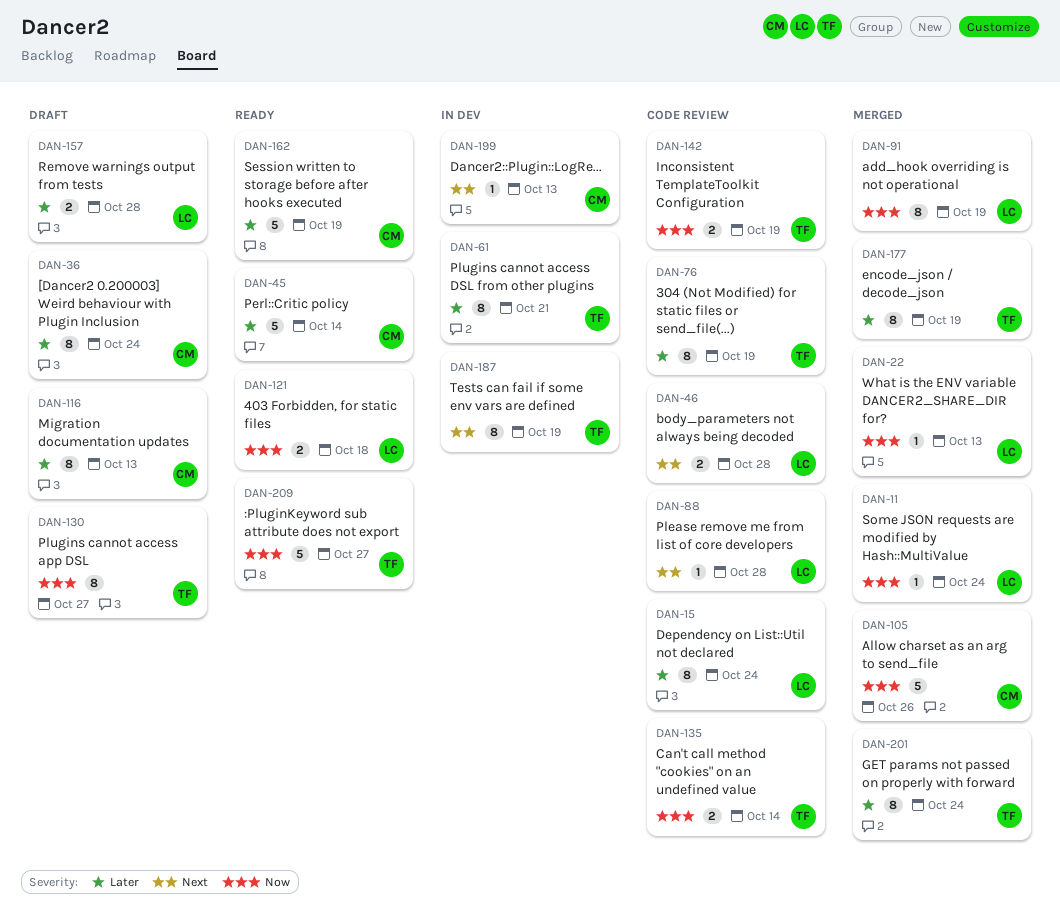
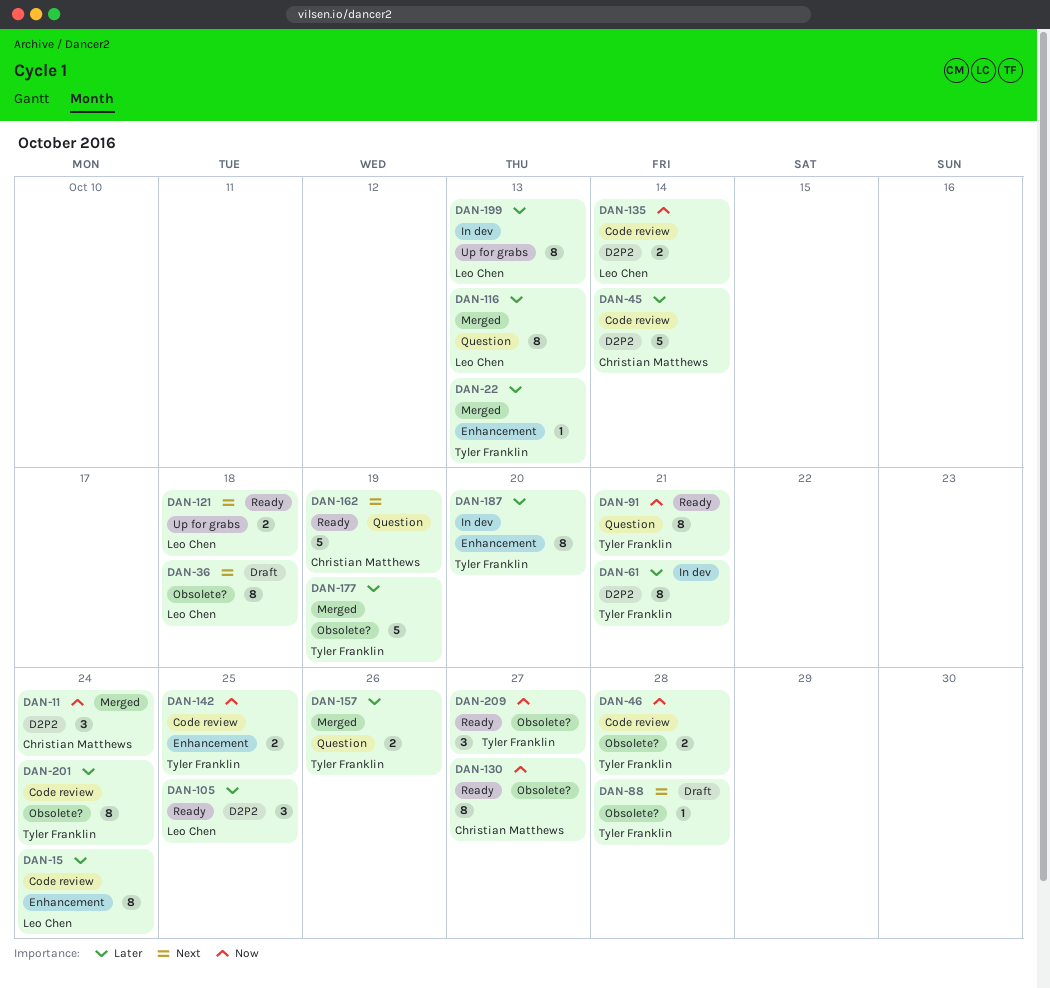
DAN-11, owner: Leo Chen -> Christian Matthews
DAN-11, estimate: 1 -> 3
DAN-22, owner: Leo Chen -> Tyler Franklin
DAN-22, priority: Now -> Later
DAN-36, owner: Christian Matthews -> Leo Chen
DAN-36, priority: Later -> Next
DAN-36, due: Oct 24 -> Oct 18
DAN-45, status: Ready -> Code review
DAN-46, owner: Leo Chen -> Tyler Franklin
DAN-46, priority: Next -> Now
DAN-76: present -> none
DAN-88, status: Code review -> Draft
DAN-88, owner: Leo Chen -> Tyler Franklin
DAN-91, status: Merged -> Ready
DAN-91, owner: Leo Chen -> Tyler Franklin
DAN-91, due: Oct 19 -> Oct 21
DAN-105, status: Merged -> Ready
DAN-105, owner: Christian Matthews -> Leo Chen
DAN-105, priority: Now -> Later
DAN-105, estimate: 5 -> 3
DAN-105, due: Oct 26 -> Oct 25
DAN-116, status: Draft -> Merged
DAN-116, owner: Christian Matthews -> Leo Chen
DAN-121, priority: Now -> Next
DAN-130, status: Draft -> Ready
DAN-130, owner: Tyler Franklin -> Christian Matthews
DAN-135, owner: Tyler Franklin -> Leo Chen
DAN-142, due: Oct 19 -> Oct 25
DAN-157, status: Draft -> Merged
DAN-157, owner: Leo Chen -> Tyler Franklin
DAN-157, due: Oct 28 -> Oct 26
DAN-162, priority: Later -> Next
DAN-177, estimate: 8 -> 5
DAN-187, priority: Next -> Later
DAN-187, due: Oct 19 -> Oct 20
DAN-199, owner: Christian Matthews -> Leo Chen
DAN-199, priority: Next -> Later
DAN-199, estimate: 1 -> 8
DAN-201, status: Merged -> Code review
DAN-209, estimate: 5 -> 3

